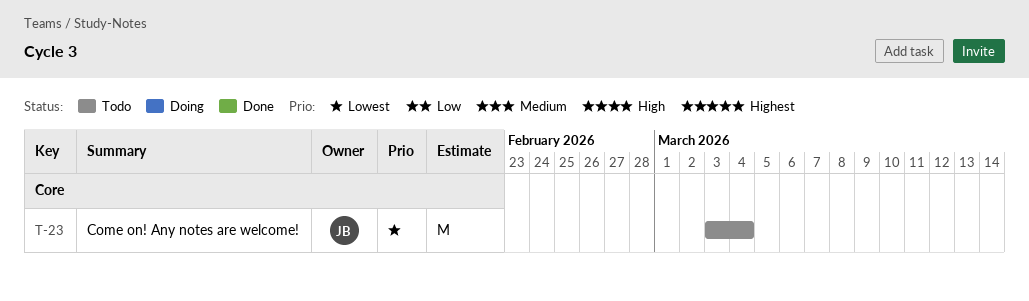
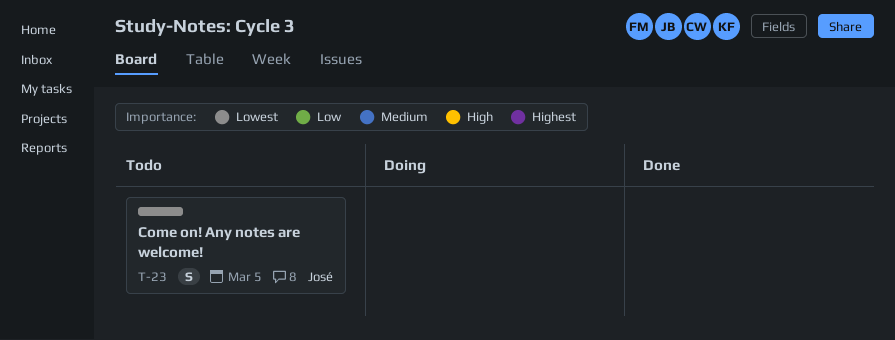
T-23, estimate: M -> S
T-23, due: Mar 4 -> Mar 5

